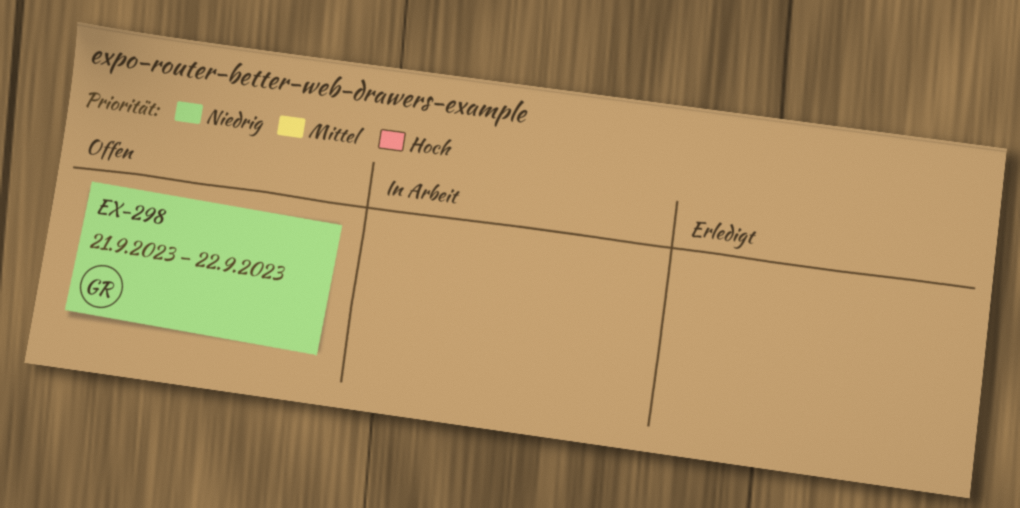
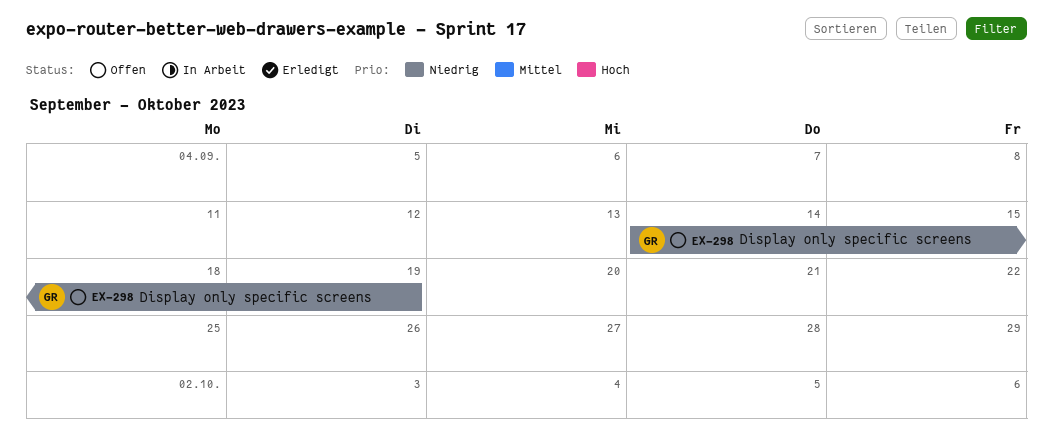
EX-298, start: Sep 21 -> Sep 14
EX-298, due: Sep 22 -> Sep 19

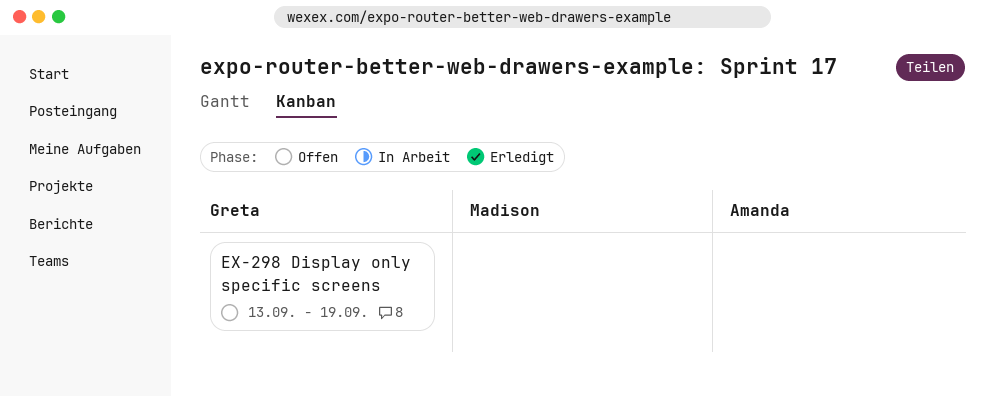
EX-298, start: Sep 14 -> Sep 13

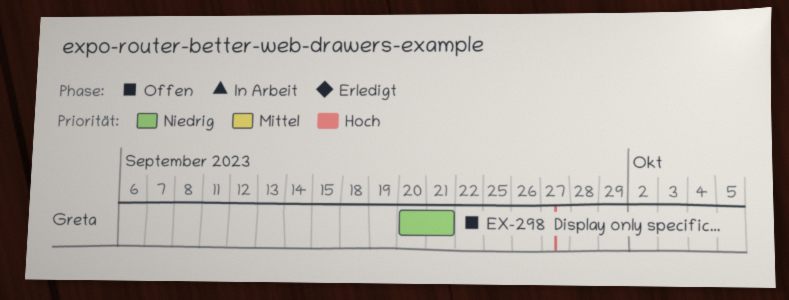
EX-298, start: Sep 13 -> Sep 20
EX-298, due: Sep 19 -> Sep 21

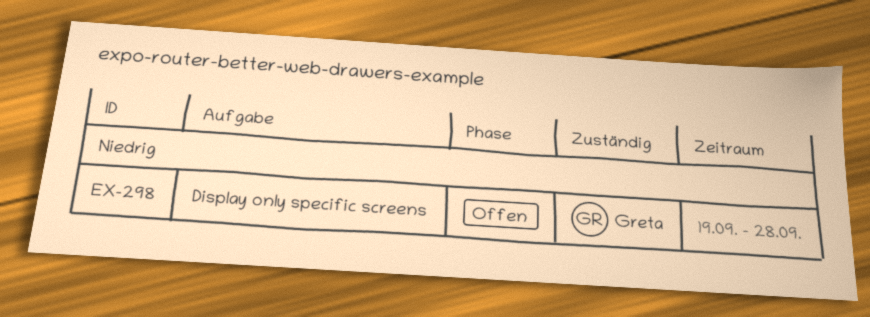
EX-298, start: Sep 20 -> Sep 19
EX-298, due: Sep 21 -> Sep 28

